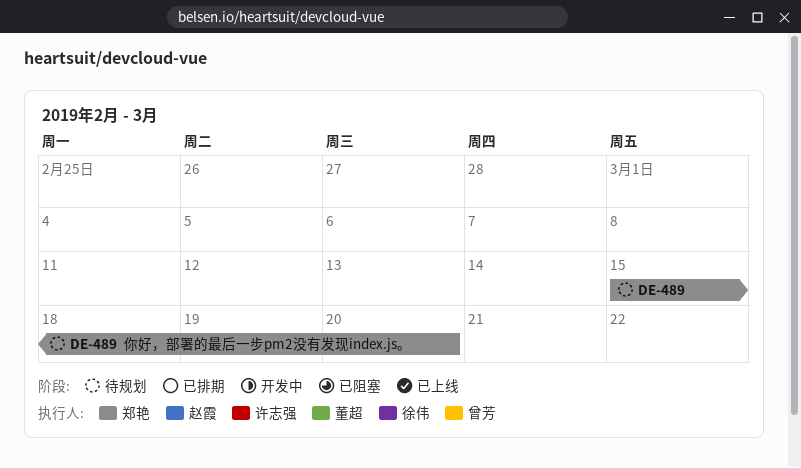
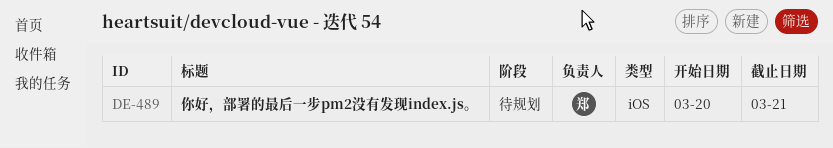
DE-489, start: Mar 15 -> Mar 20
DE-489, due: Mar 20 -> Mar 21

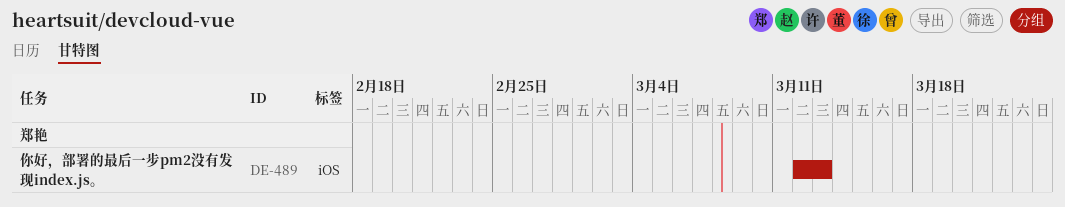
DE-489, start: Mar 20 -> Mar 12
DE-489, due: Mar 21 -> Mar 13

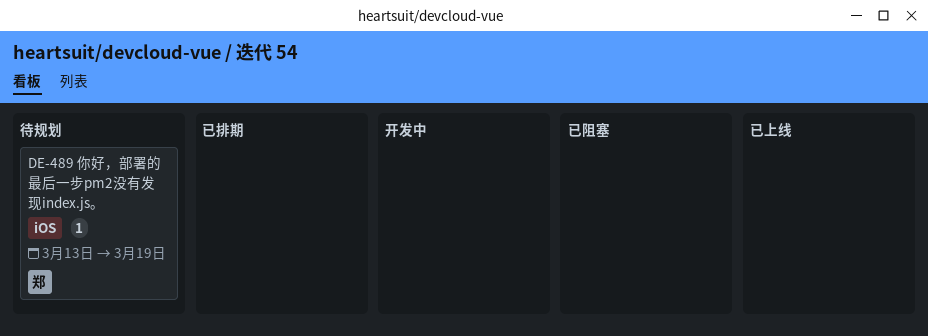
DE-489, start: Mar 12 -> Mar 13
DE-489, due: Mar 13 -> Mar 19

